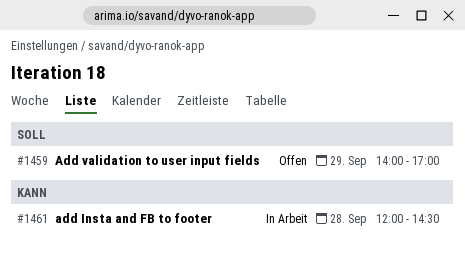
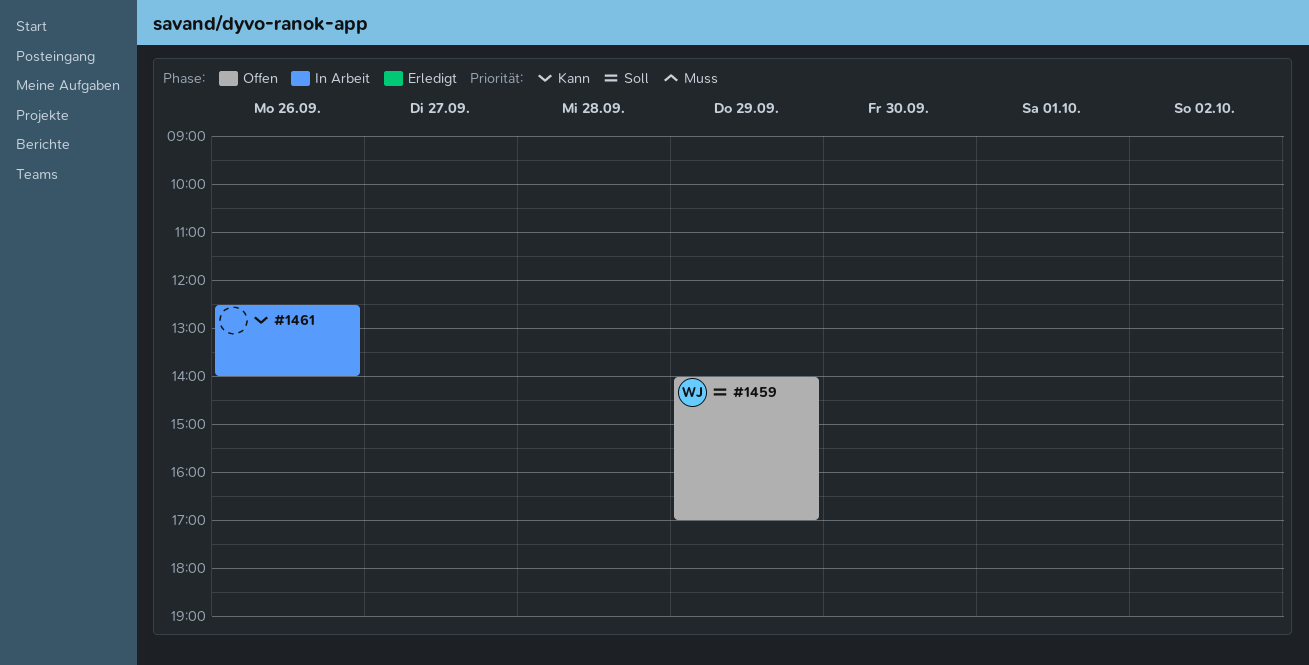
#1461, day: Sep 28 -> Sep 26
#1461, begins: 12:00 -> 12:30
#1461, ends: 14:30 -> 14:00

